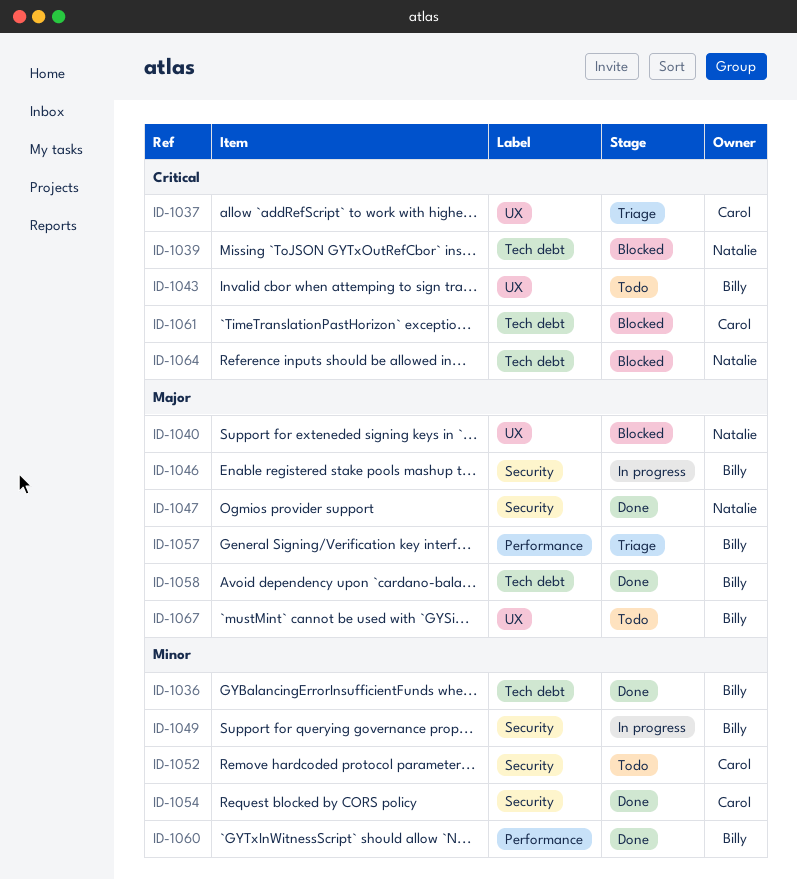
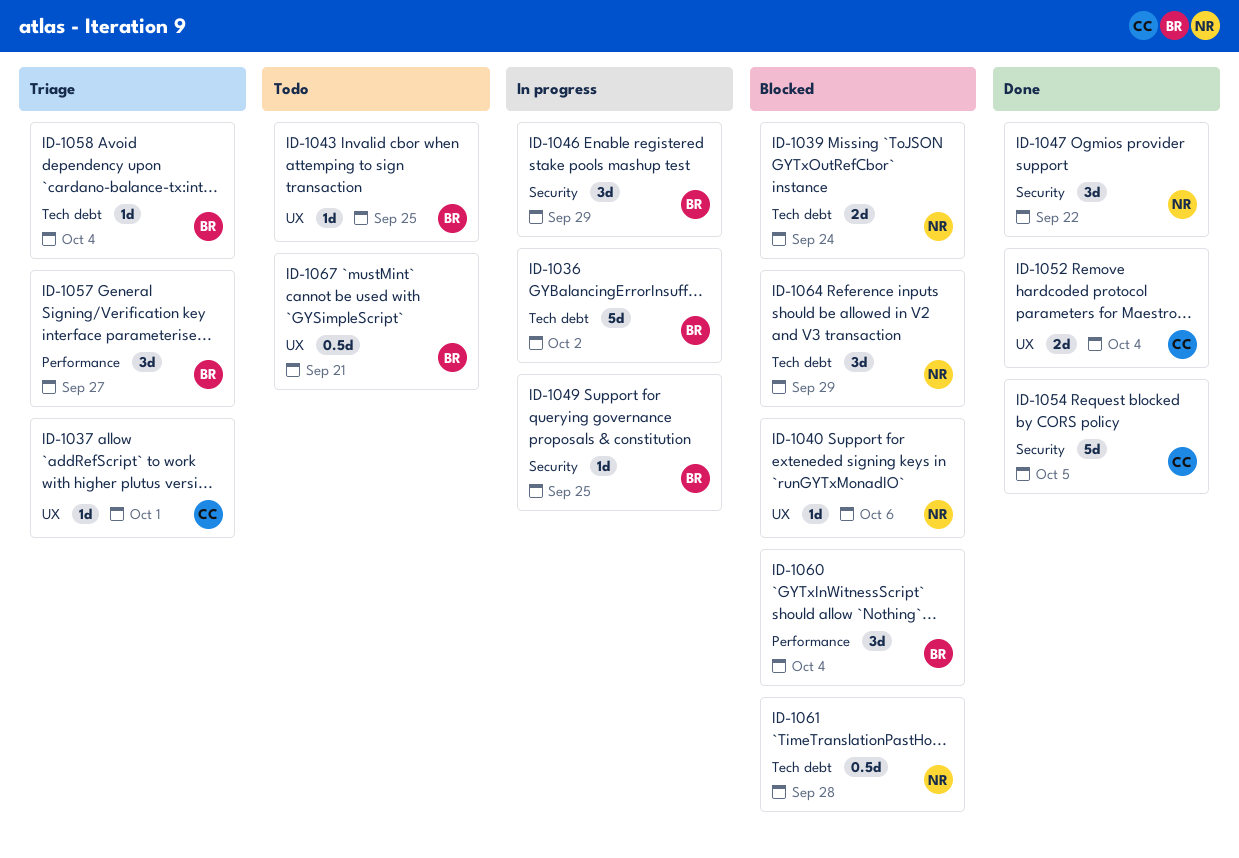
ID-1036, status: Done -> In progress
ID-1052, status: Todo -> Done
ID-1052, label: Security -> UX
ID-1058, status: Done -> Triage
ID-1060, status: Done -> Blocked
ID-1061, owner: Carol -> Natalie

